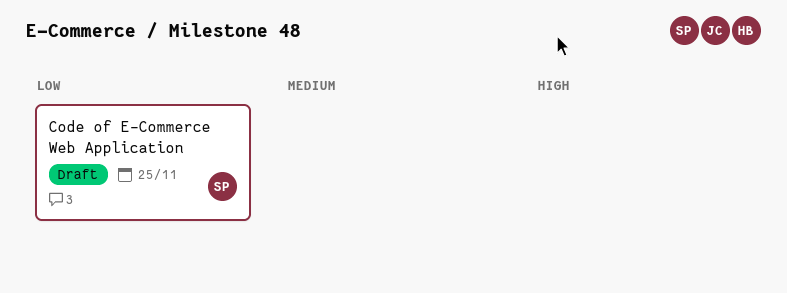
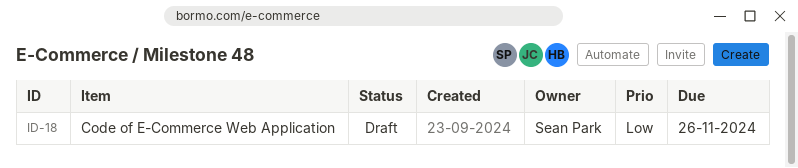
Code of E-Commerce Web Application, due: Nov 25 -> Nov 26

